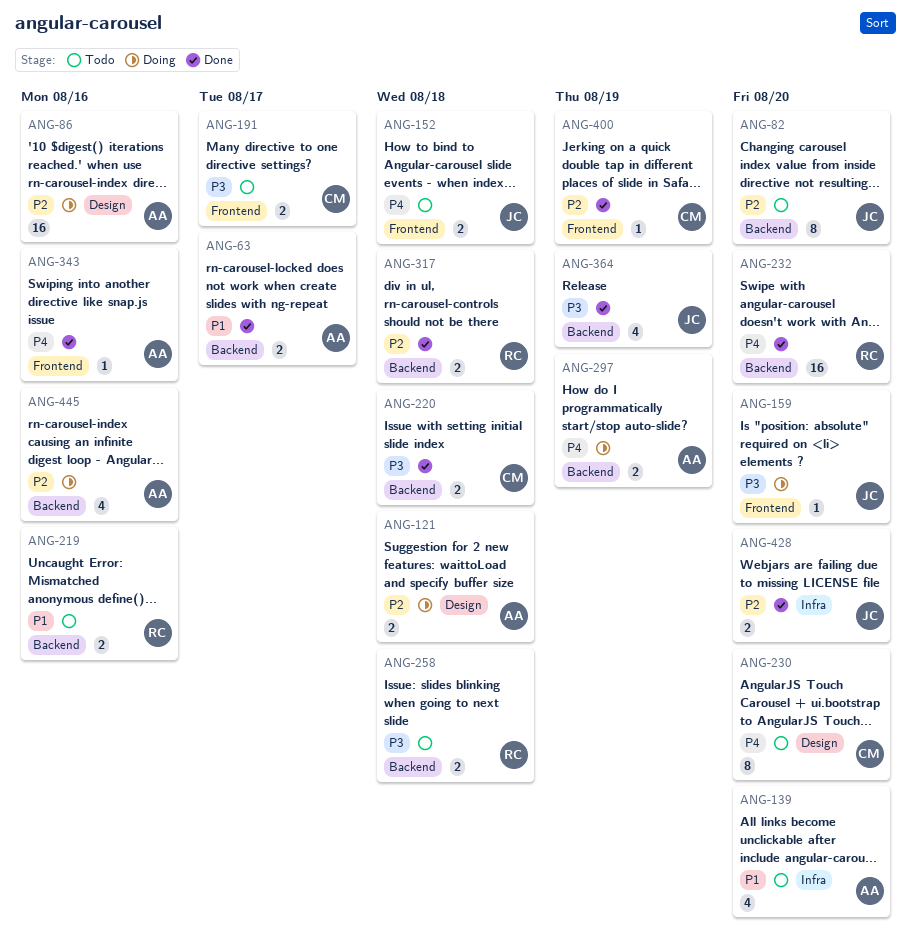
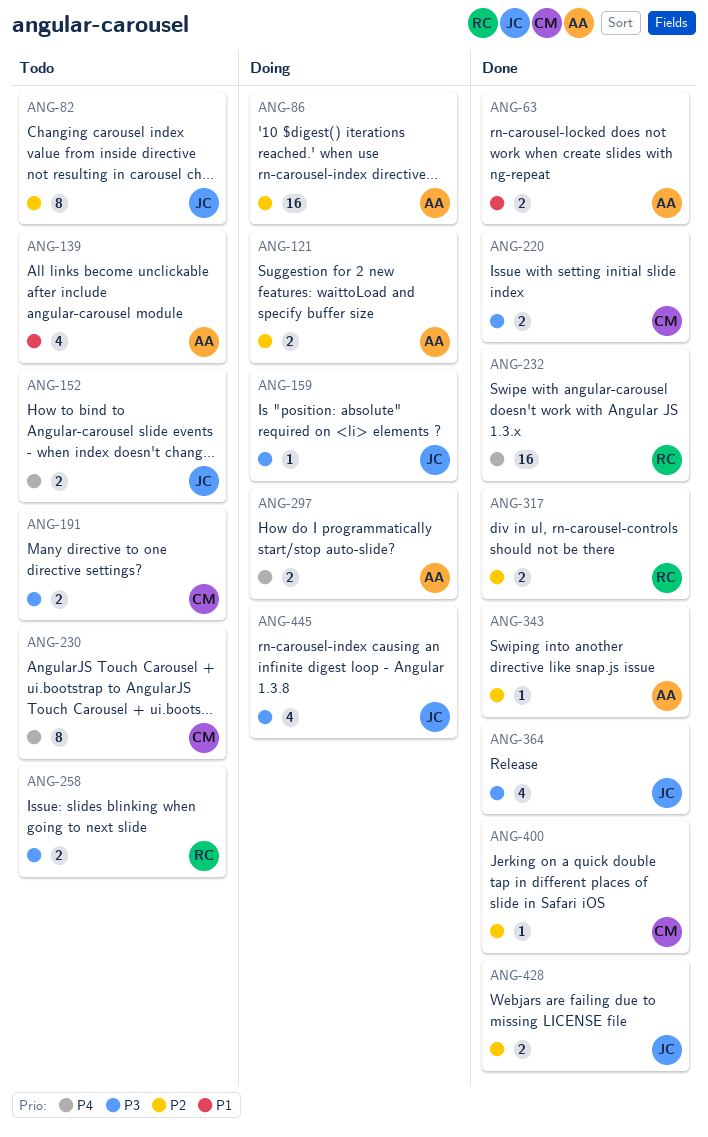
ANG-219: present -> none
ANG-343, priority: P4 -> P2
ANG-445, owner: AA -> JC
ANG-445, priority: P2 -> P3

